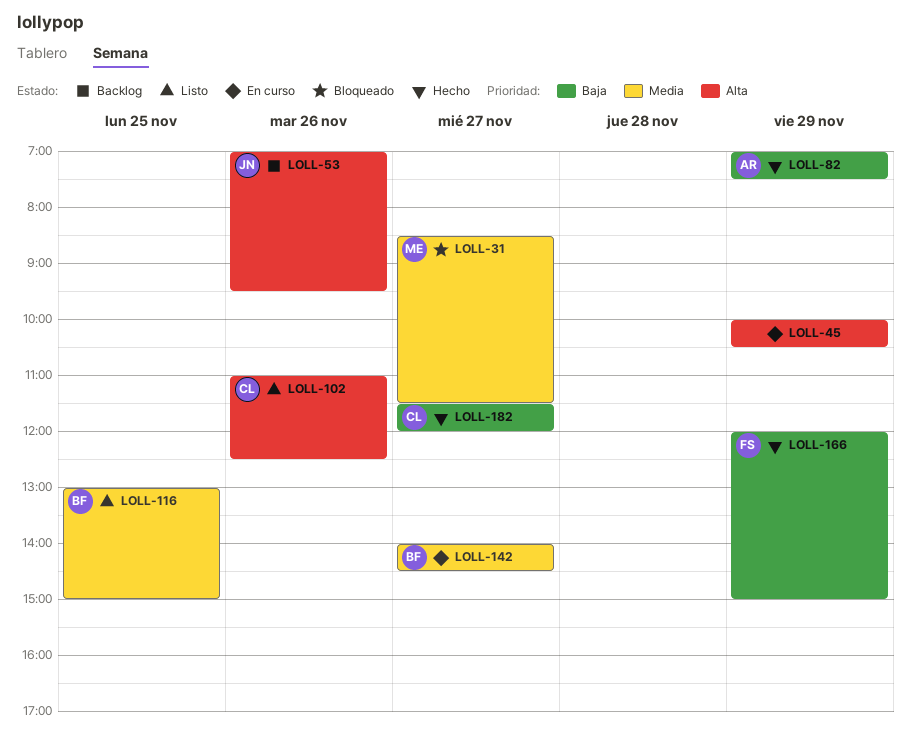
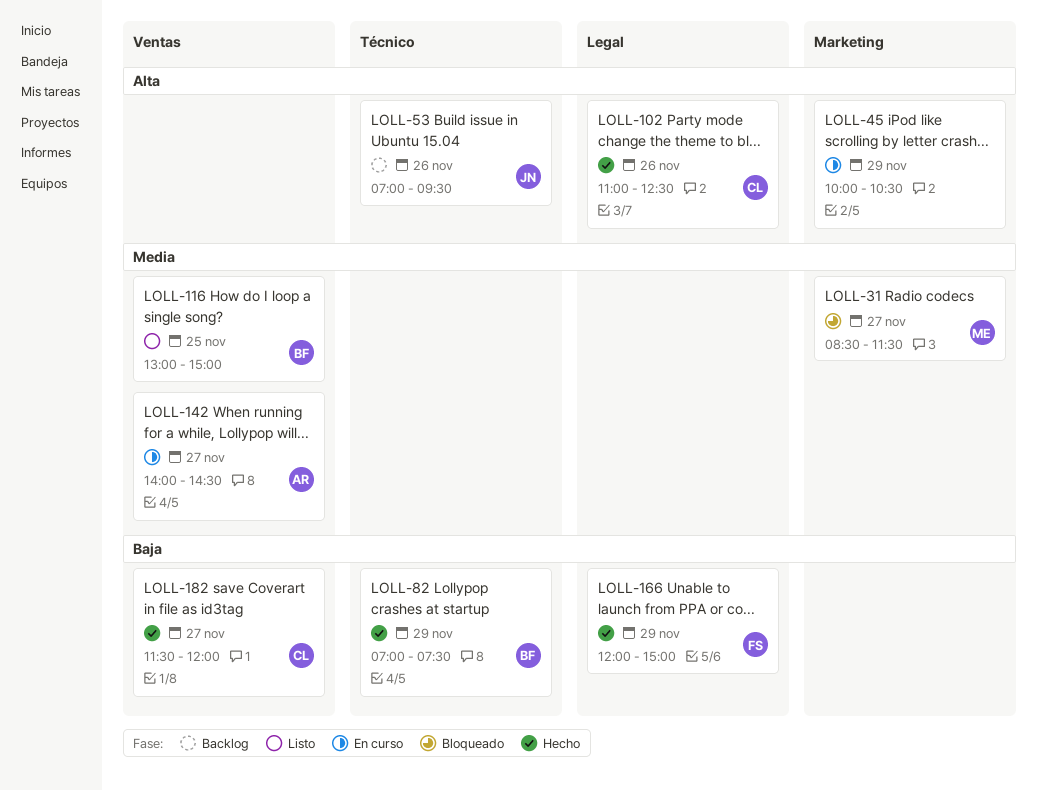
LOLL-82, owner: AR -> BF
LOLL-102, status: Listo -> Hecho
LOLL-142, owner: BF -> AR

